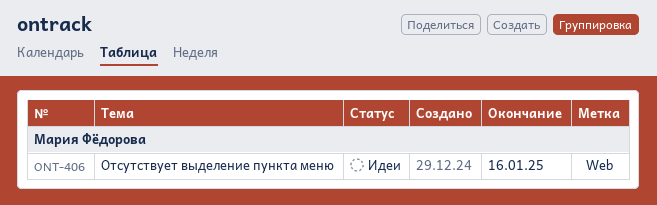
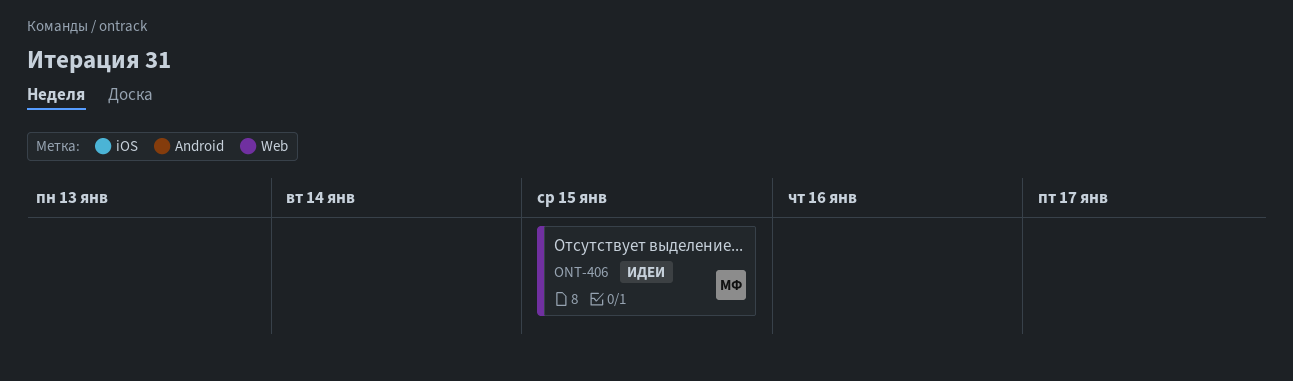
ONT-406, due: Jan 16 -> Jan 15

